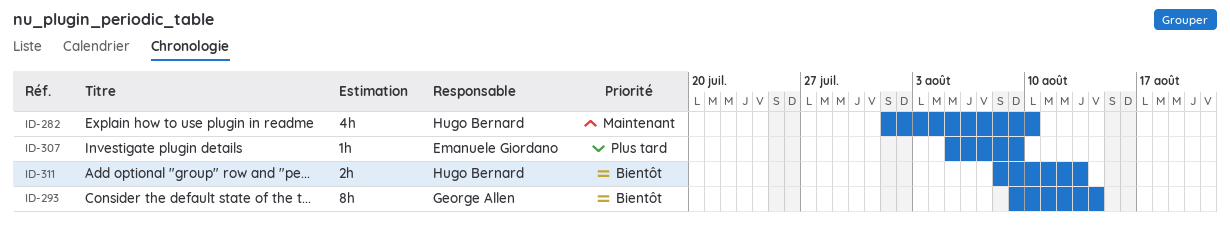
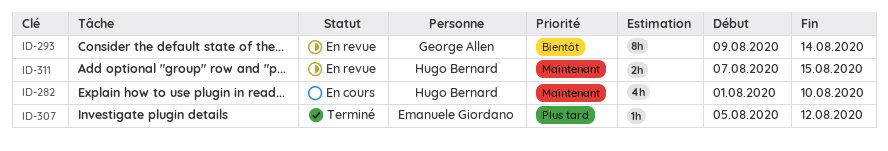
ID-307, due: Aug 9 -> Aug 12
ID-311, priority: Bientôt -> Maintenant
ID-311, start: Aug 8 -> Aug 7
ID-311, due: Aug 13 -> Aug 15

